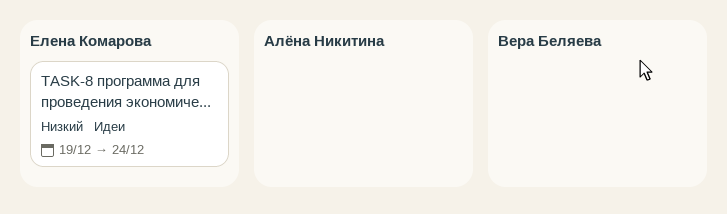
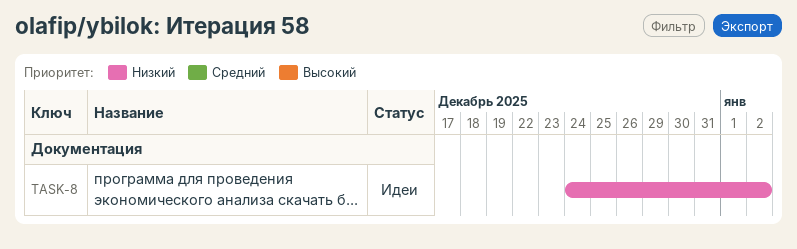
TASK-8, start: Dec 19 -> Dec 24
TASK-8, due: Dec 24 -> Jan 2

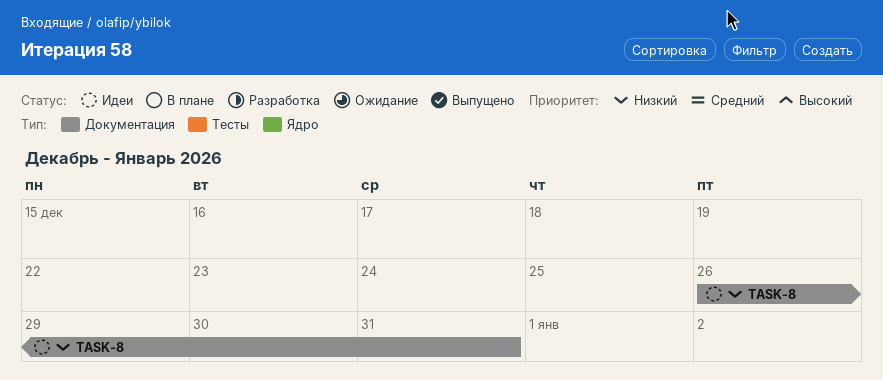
TASK-8, start: Dec 24 -> Dec 26
TASK-8, due: Jan 2 -> Dec 31

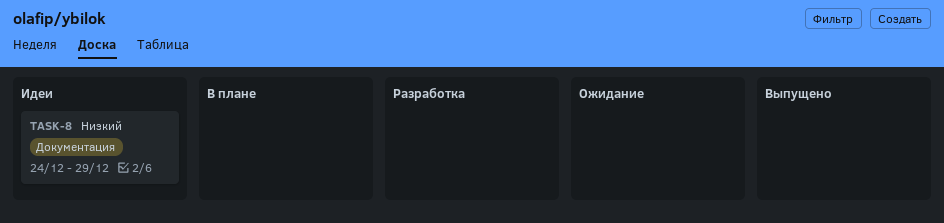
TASK-8, start: Dec 26 -> Dec 24
TASK-8, due: Dec 31 -> Dec 29

